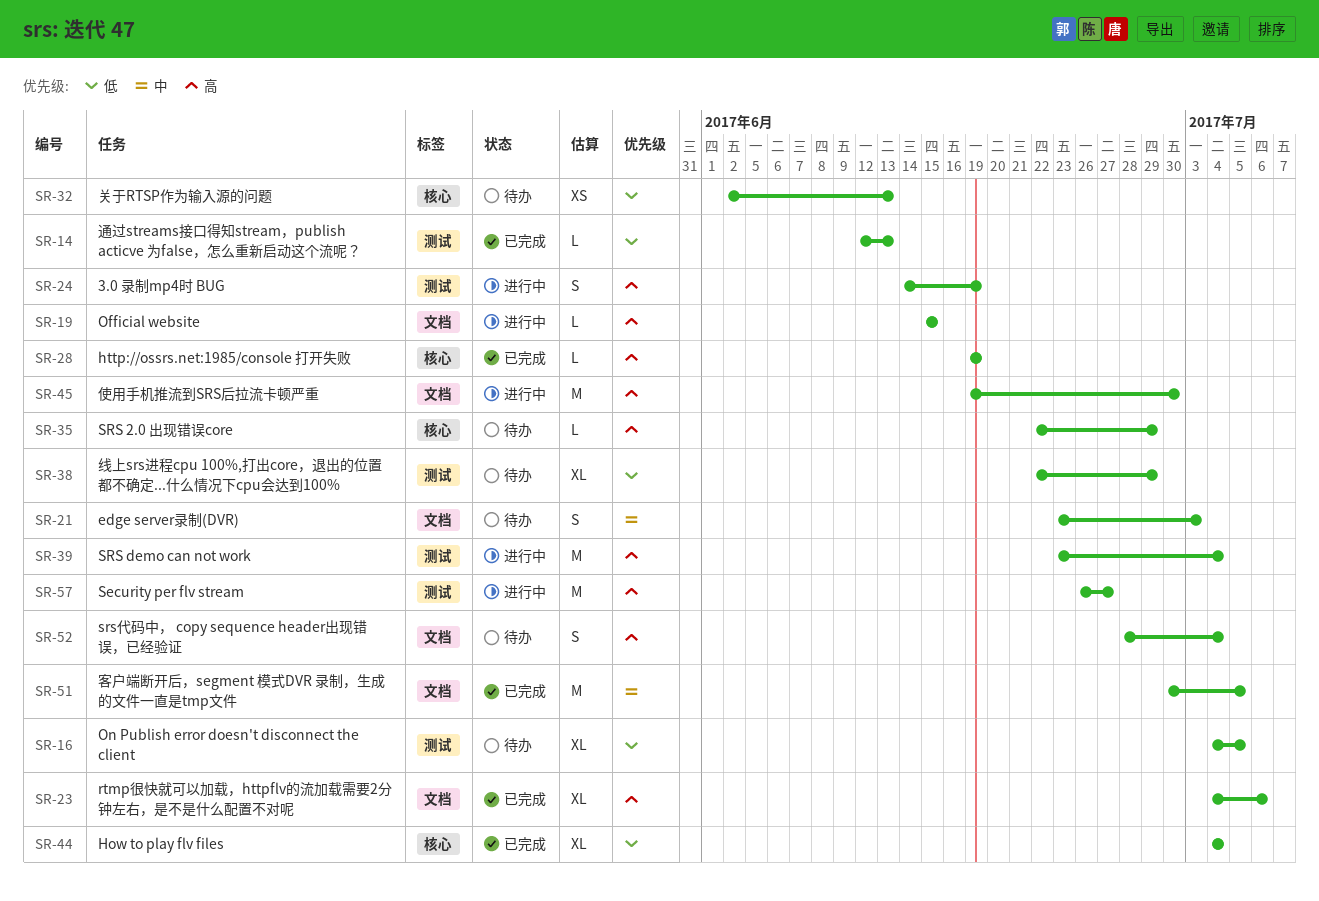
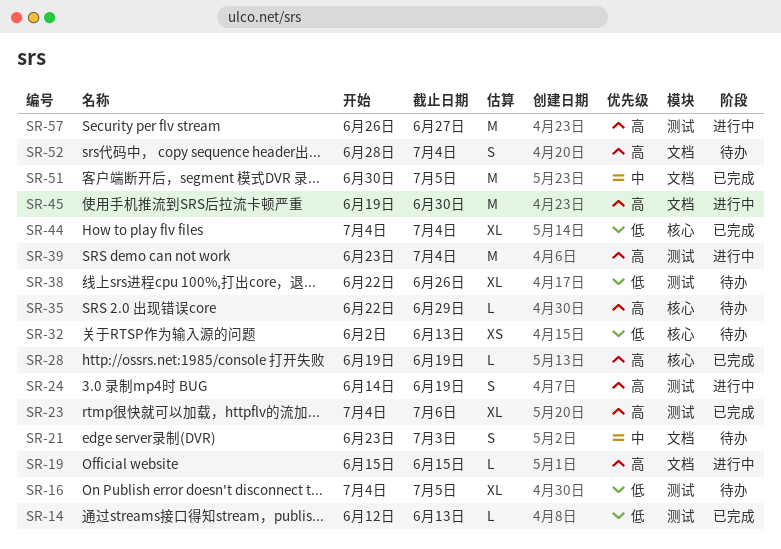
SR-23, label: 文档 -> 测试
SR-38, due: Jun 29 -> Jun 26

